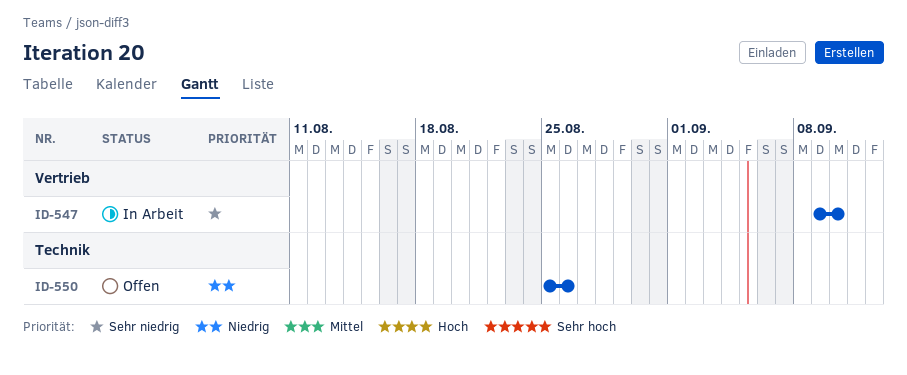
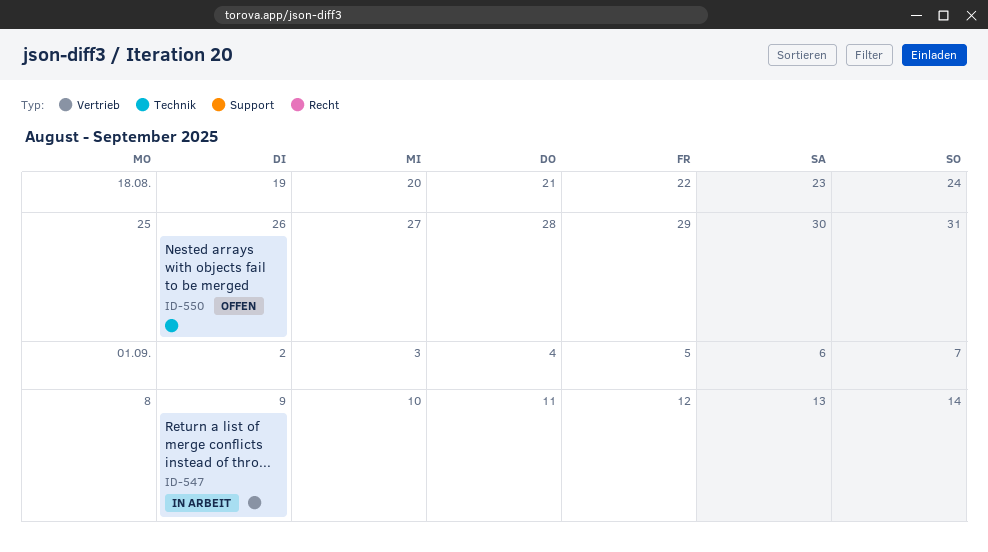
ID-547, due: Sep 10 -> Sep 9

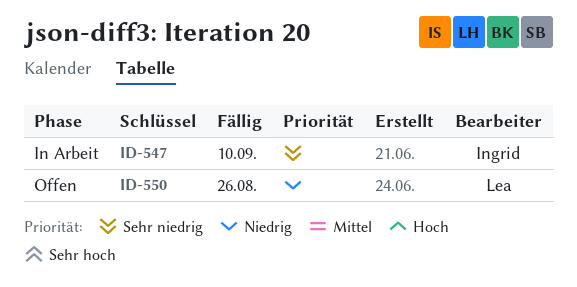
ID-547, due: Sep 9 -> Sep 10

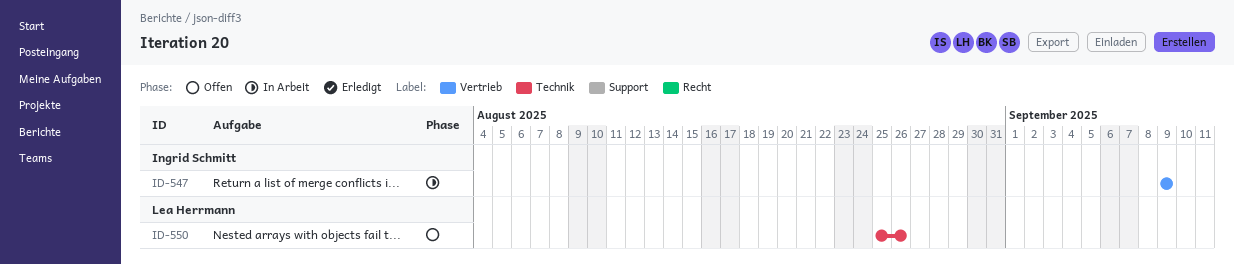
ID-547, due: Sep 10 -> Sep 9

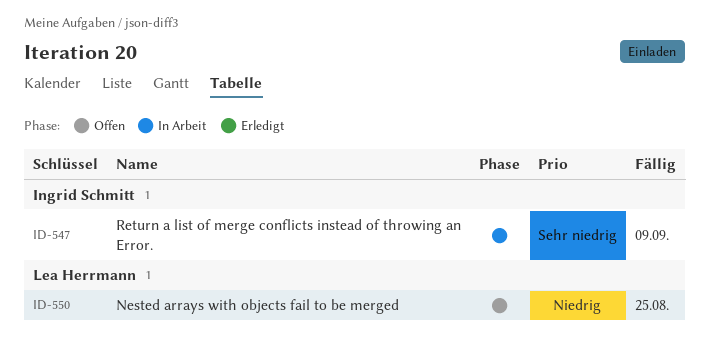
ID-550, due: Aug 26 -> Aug 25

